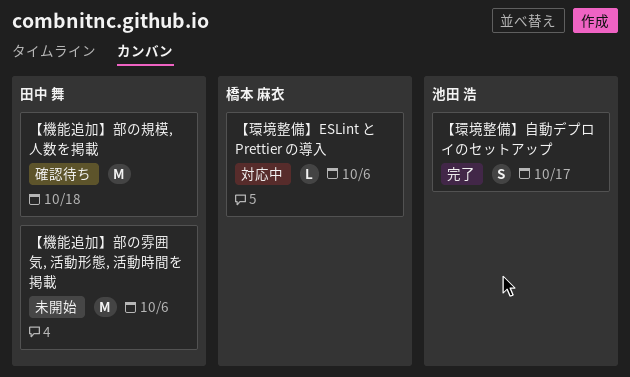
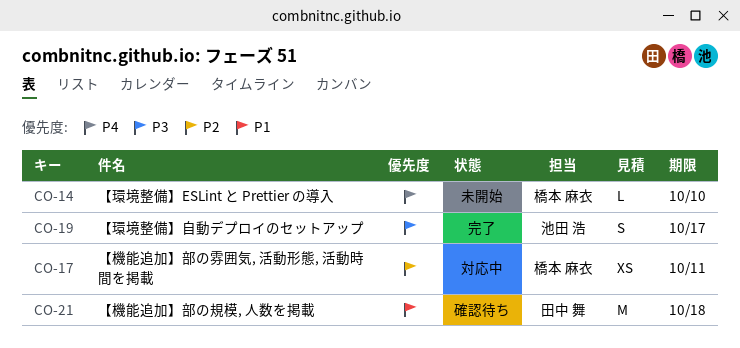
【機能追加】部の雰囲気, 活動形態, 活動時間を掲載, status: 未開始 -> 対応中
【機能追加】部の雰囲気, 活動形態, 活動時間を掲載, owner: 田中 舞 -> 橋本 麻衣
【機能追加】部の雰囲気, 活動形態, 活動時間を掲載, estimate: M -> XS
【機能追加】部の雰囲気, 活動形態, 活動時間を掲載, due: Oct 6 -> Oct 11
【環境整備】ESLint と Prettier の導入, status: 対応中 -> 未開始
【環境整備】ESLint と Prettier の導入, due: Oct 6 -> Oct 10

